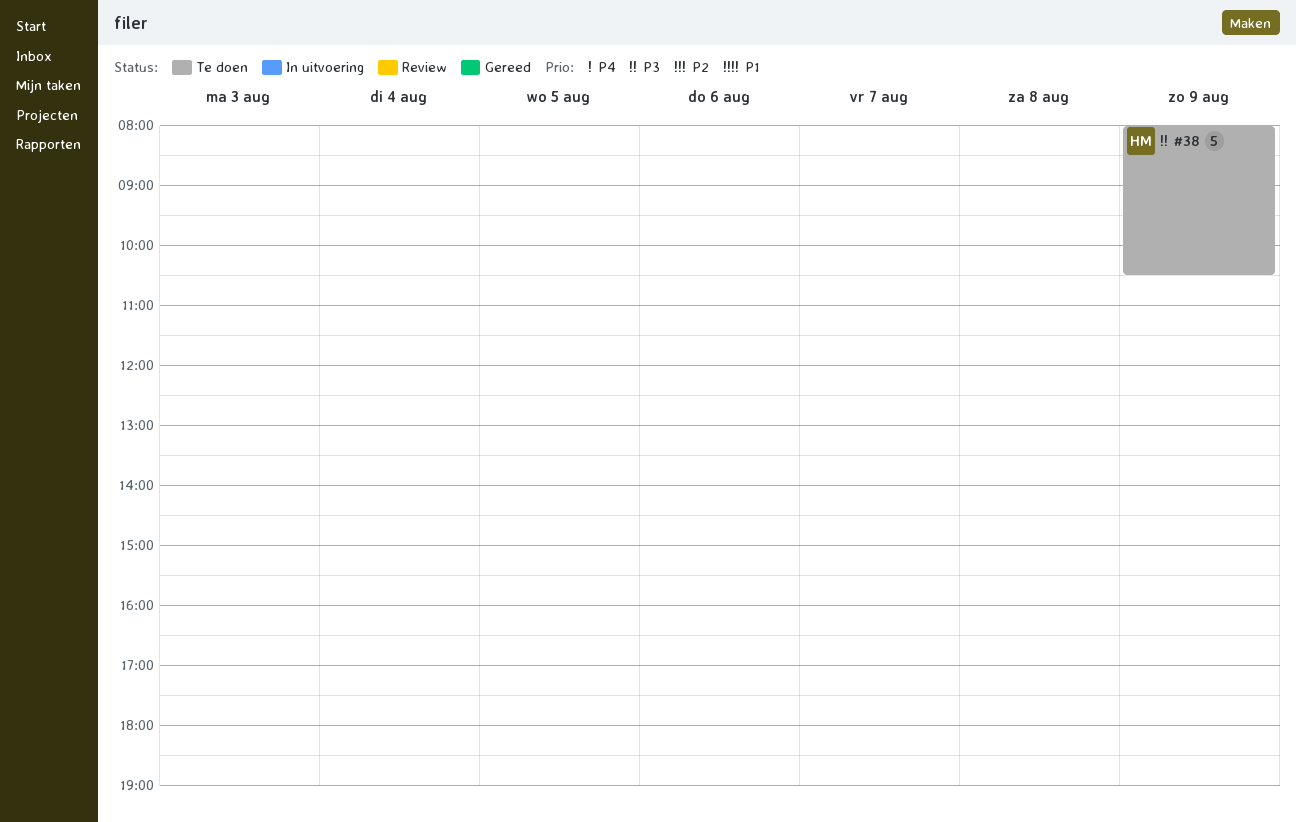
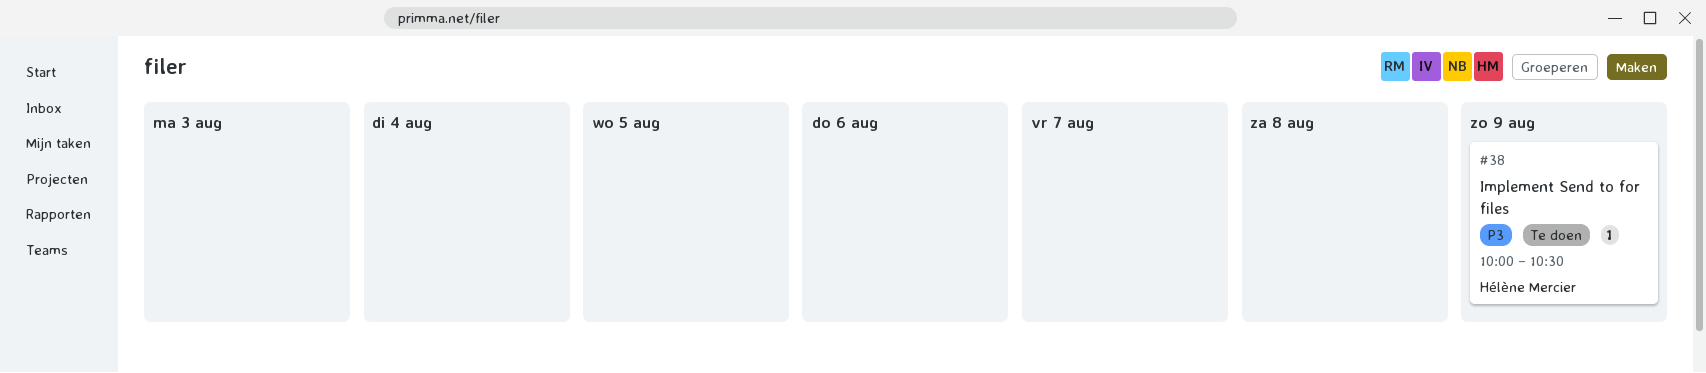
#38, estimate: 5 -> 1
#38, begins: 08:00 -> 10:00

